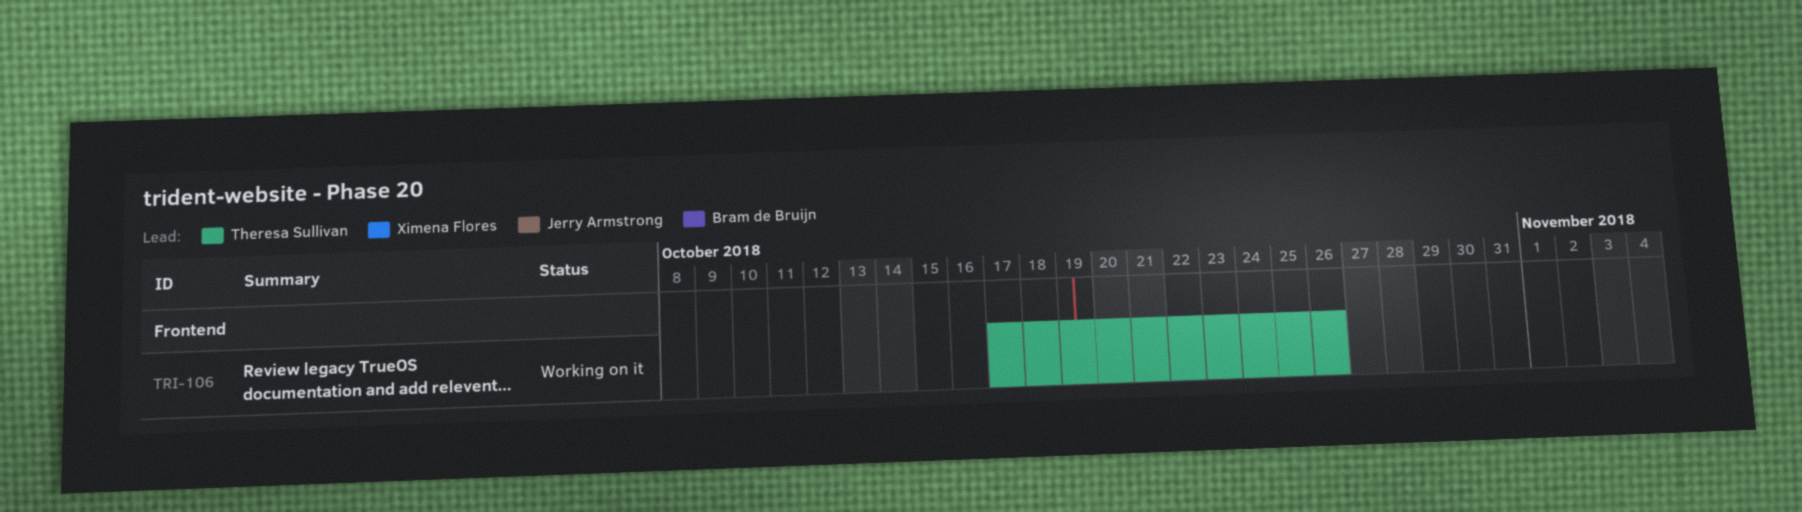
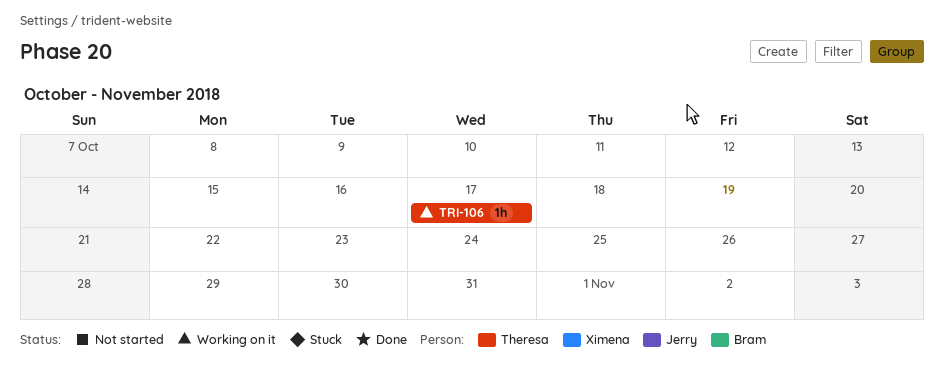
TRI-106, due: Oct 26 -> Oct 17

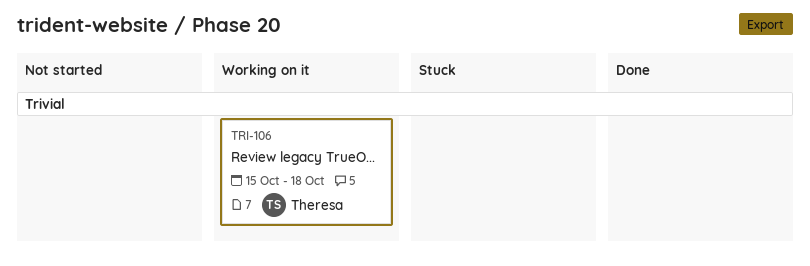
TRI-106, start: Oct 17 -> Oct 15
TRI-106, due: Oct 17 -> Oct 18

